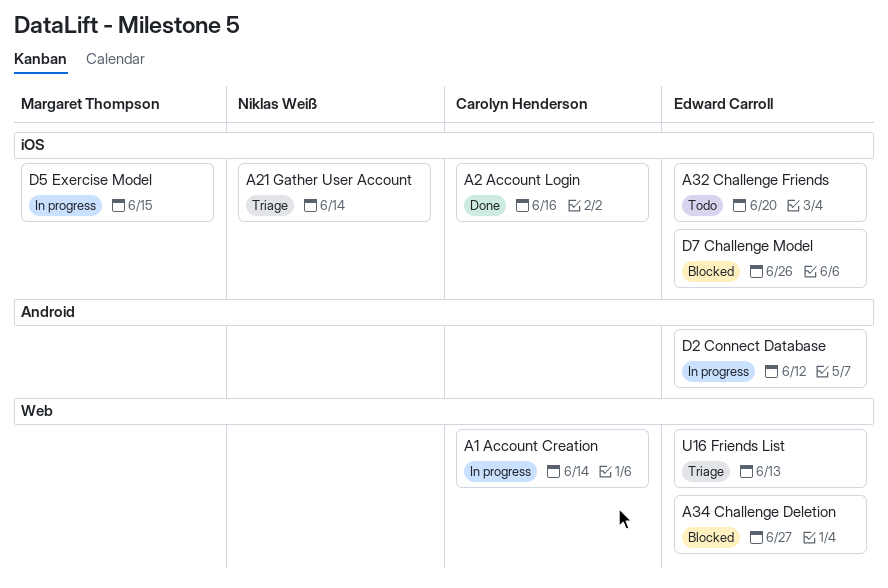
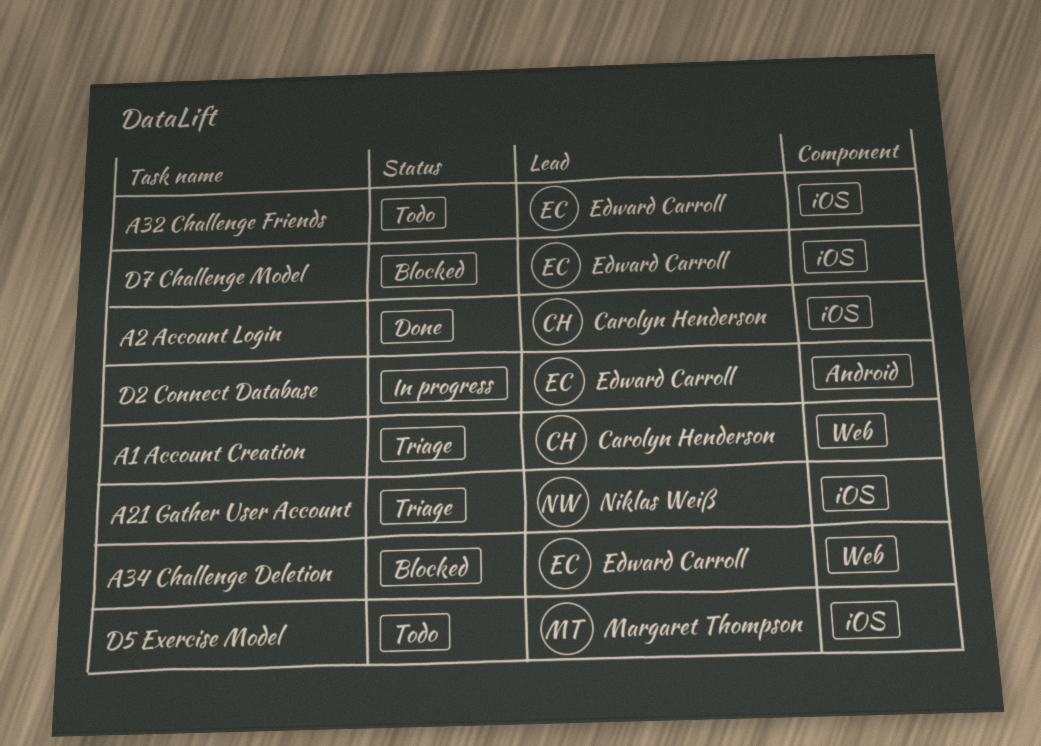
A1 Account Creation, status: In progress -> Triage
D5 Exercise Model, status: In progress -> Todo
U16 Friends List: present -> none

